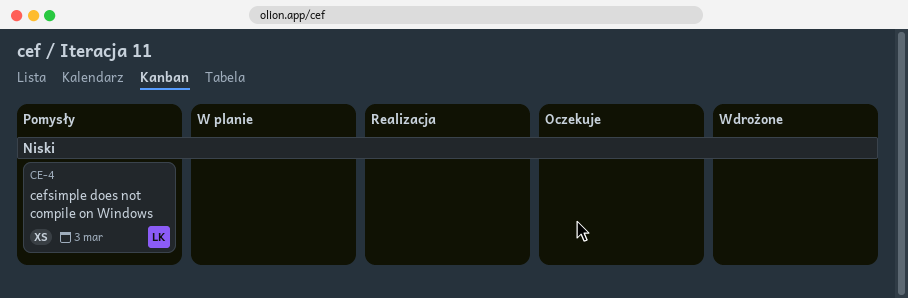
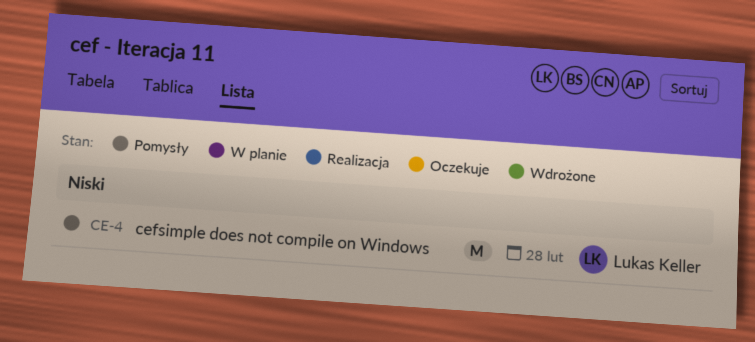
CE-4, estimate: XS -> M
CE-4, due: Mar 3 -> Feb 28

